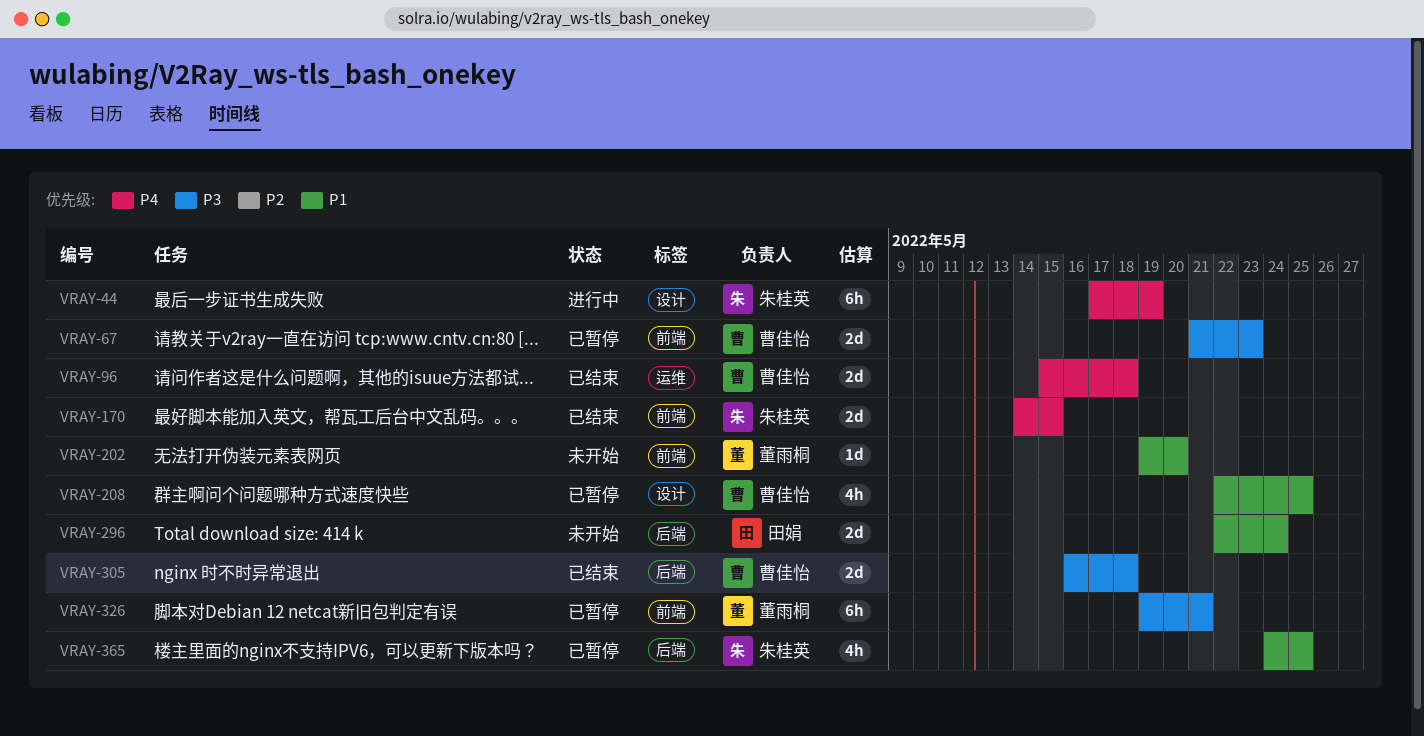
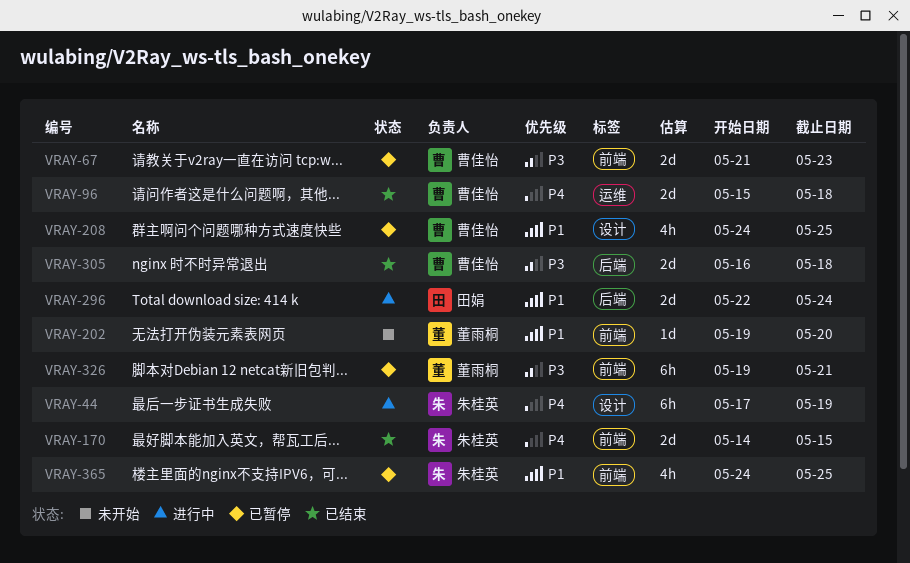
VRAY-208, start: May 22 -> May 24
VRAY-296, status: 未开始 -> 进行中
VRAY-365, label: 后端 -> 前端

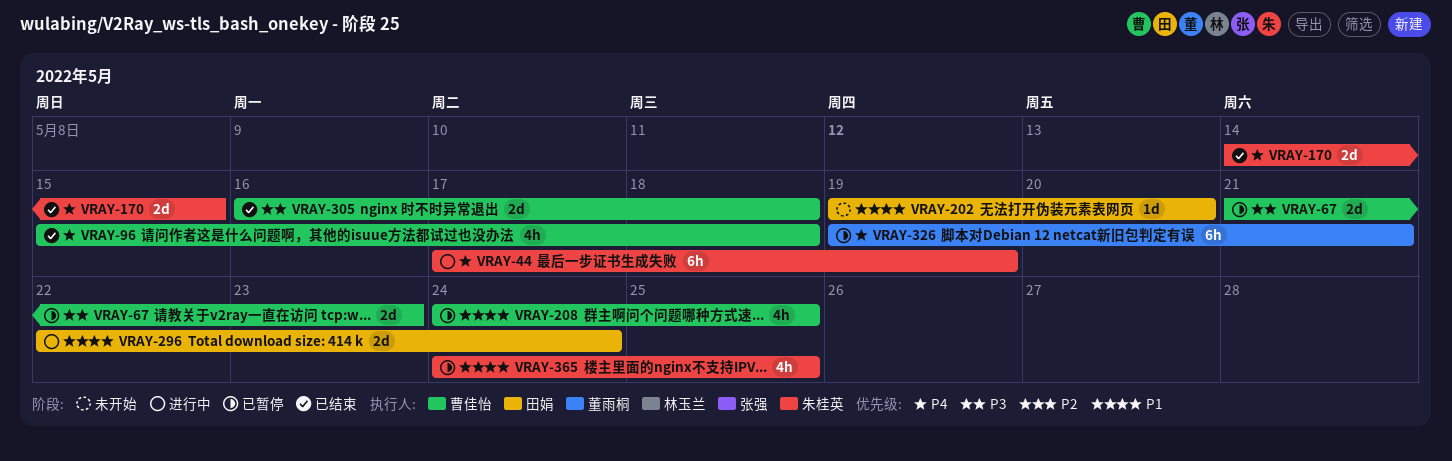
VRAY-96, estimate: 2d -> 4h
VRAY-202, owner: 董雨桐 -> 田娟
VRAY-326, priority: P3 -> P4

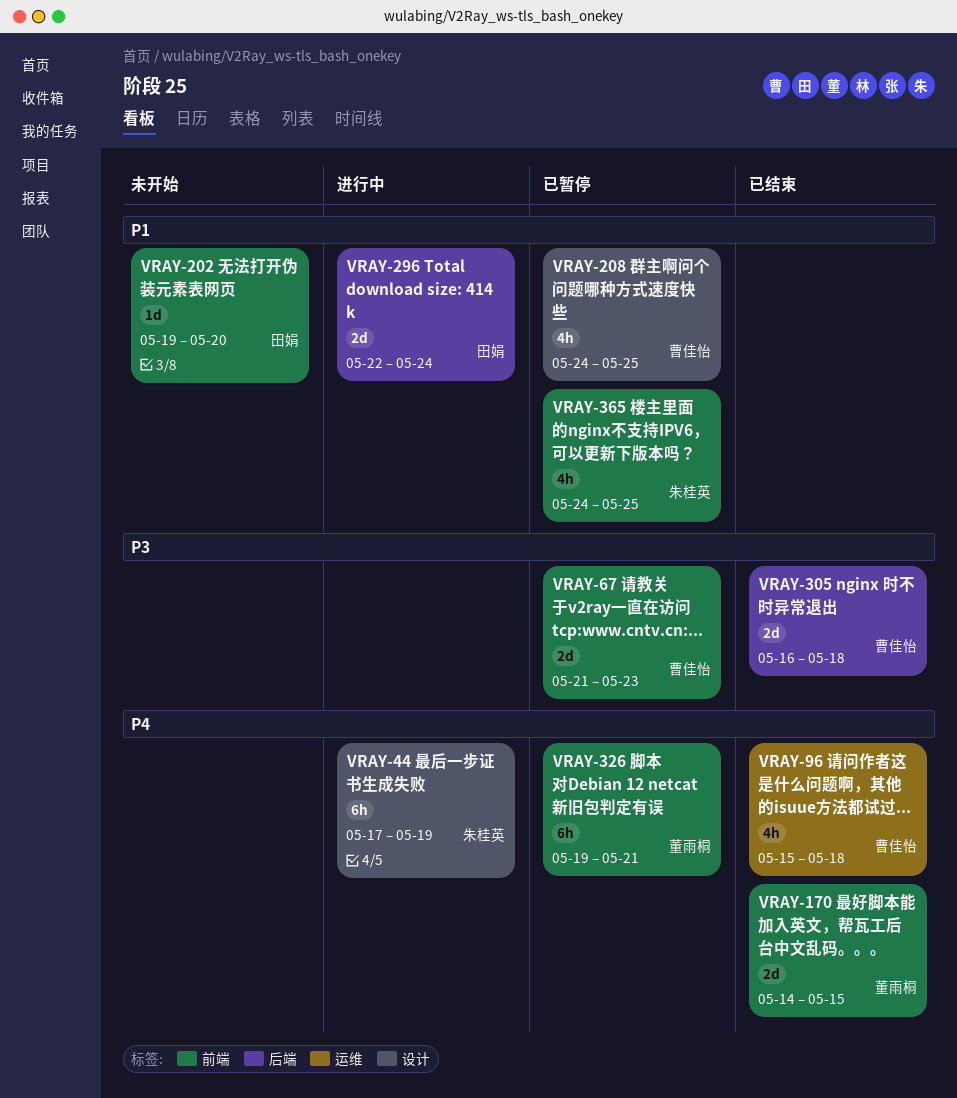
VRAY-170, owner: 朱桂英 -> 董雨桐

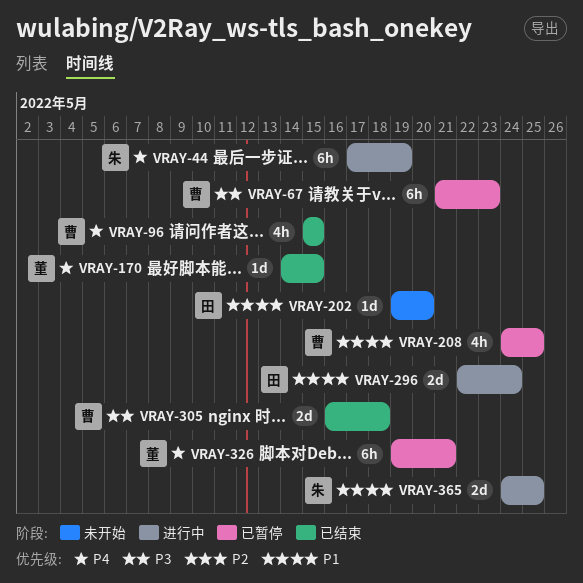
VRAY-67, estimate: 2d -> 6h
VRAY-96, due: May 18 -> May 15
VRAY-170, estimate: 2d -> 1d
VRAY-365, status: 已暂停 -> 进行中
VRAY-365, estimate: 4h -> 2d

